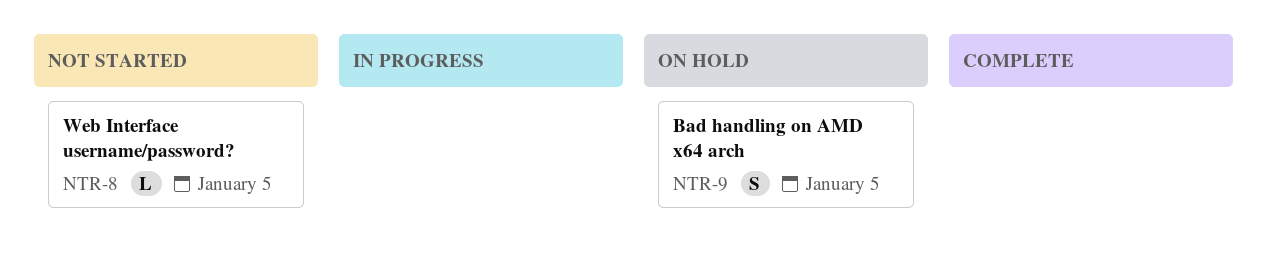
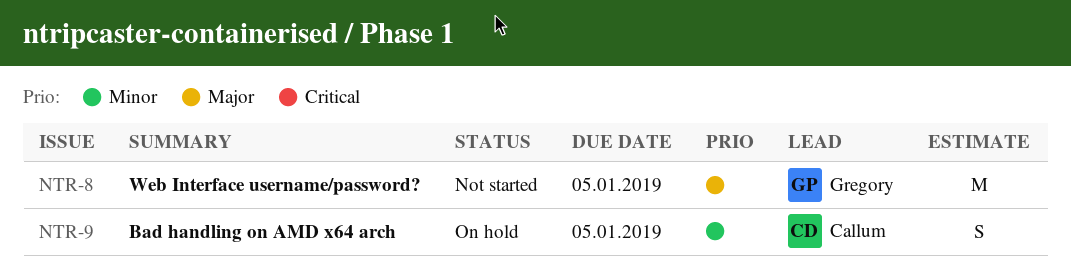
NTR-8, estimate: L -> M

